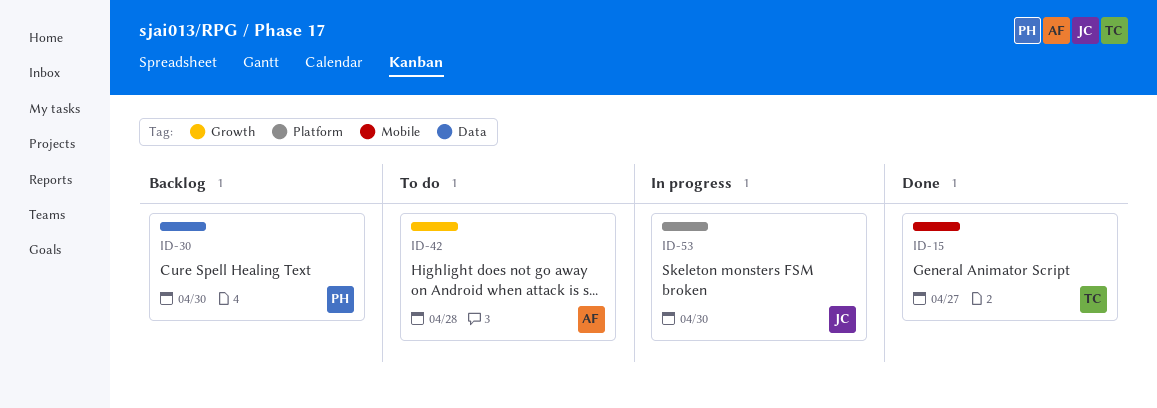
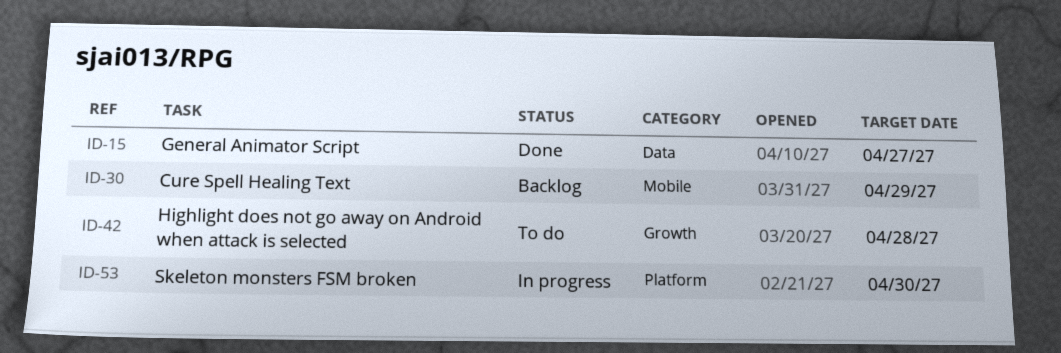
ID-15, label: Mobile -> Data
ID-30, label: Data -> Mobile
ID-30, due: Apr 30 -> Apr 29

